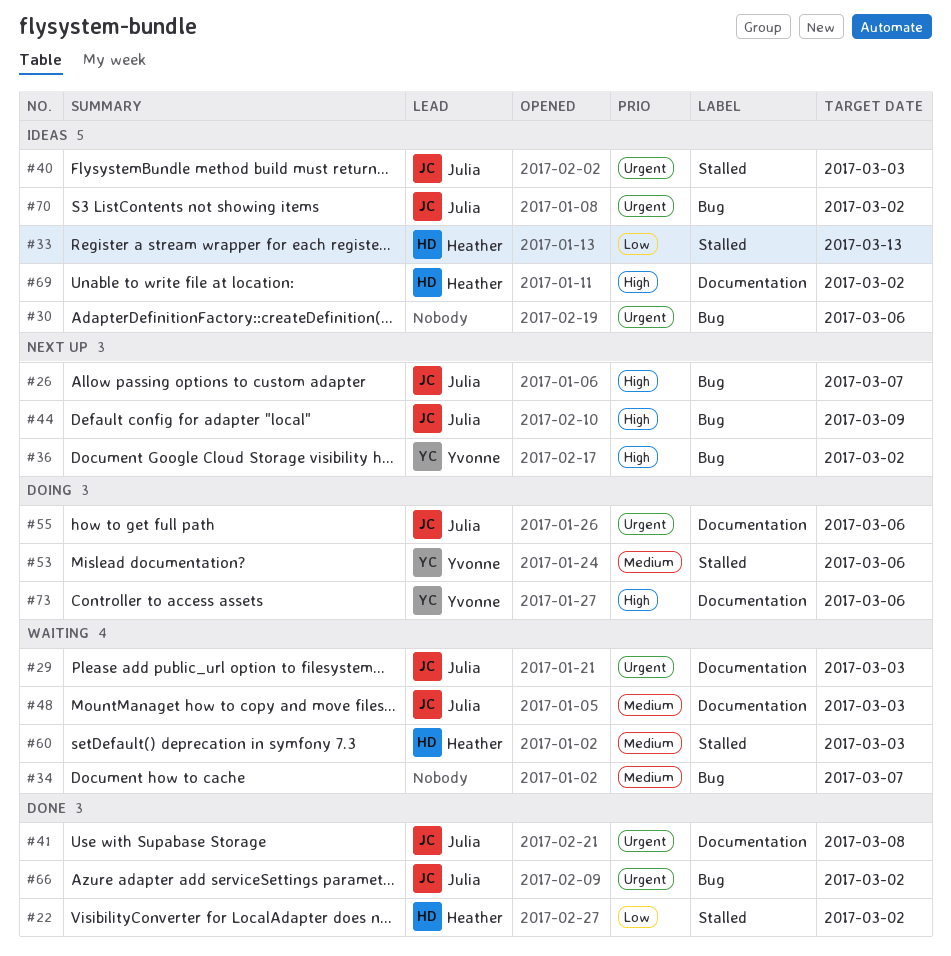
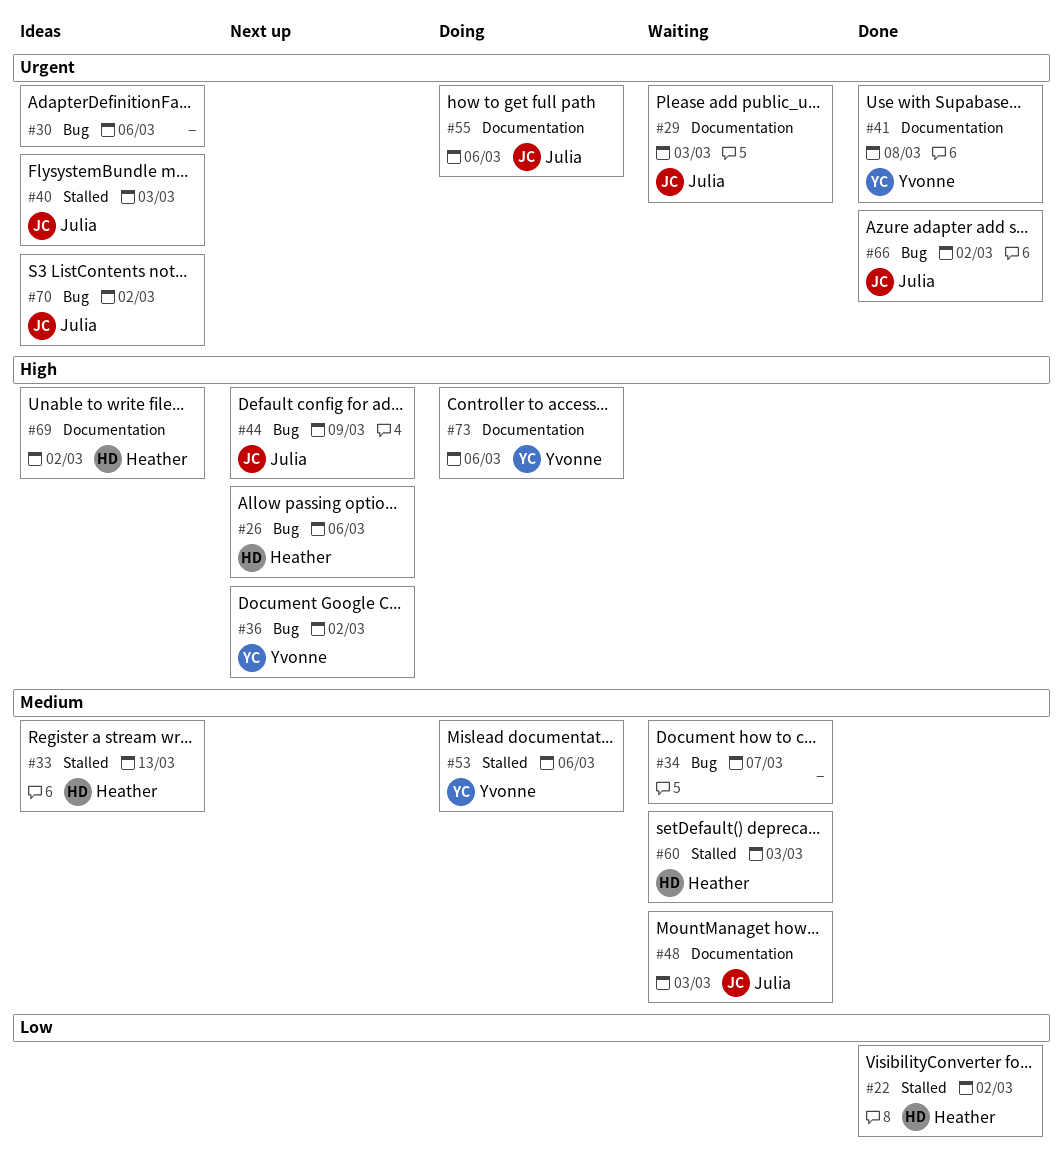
#26, owner: Julia -> Heather
#26, due: Mar 7 -> Mar 6
#33, priority: Low -> Medium
#41, owner: Julia -> Yvonne

